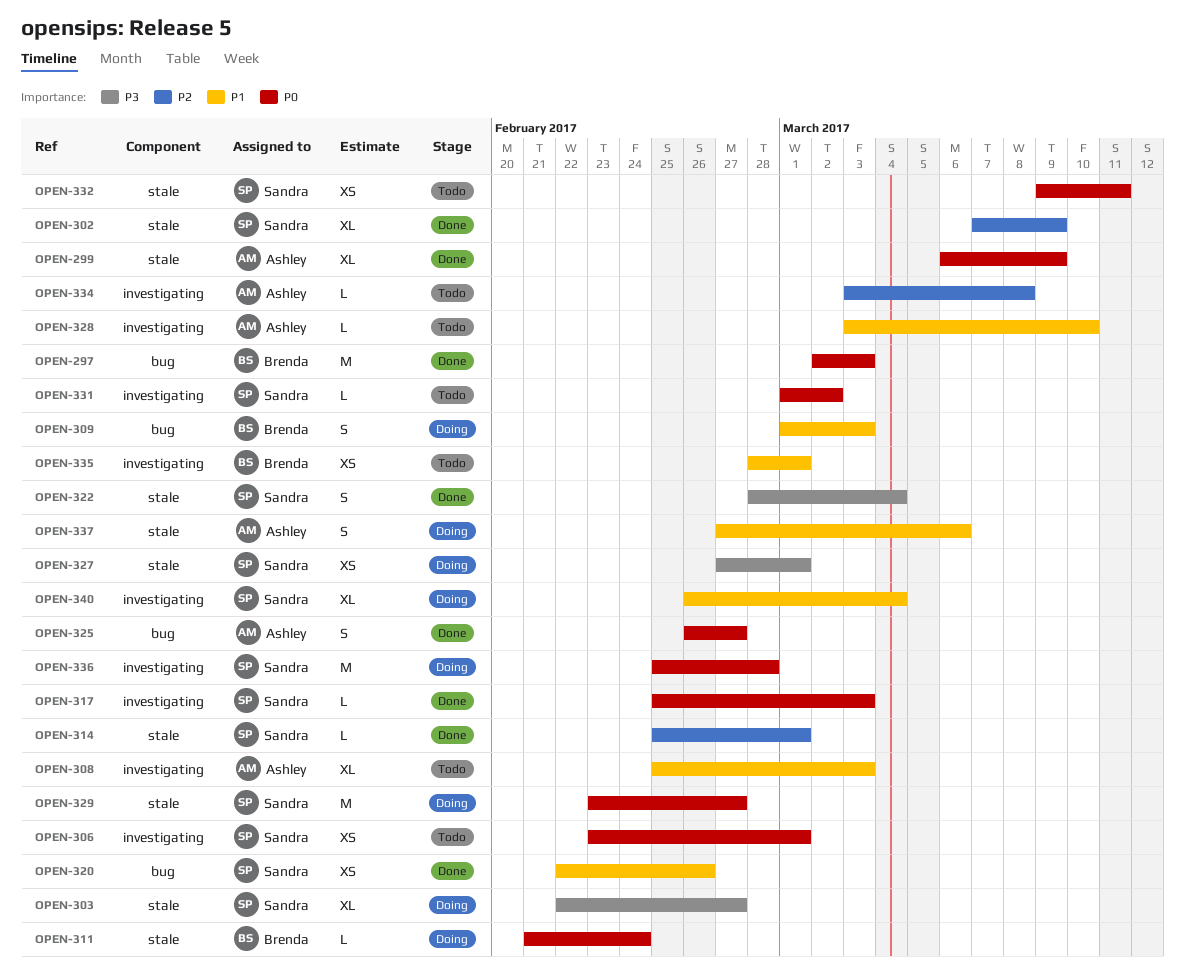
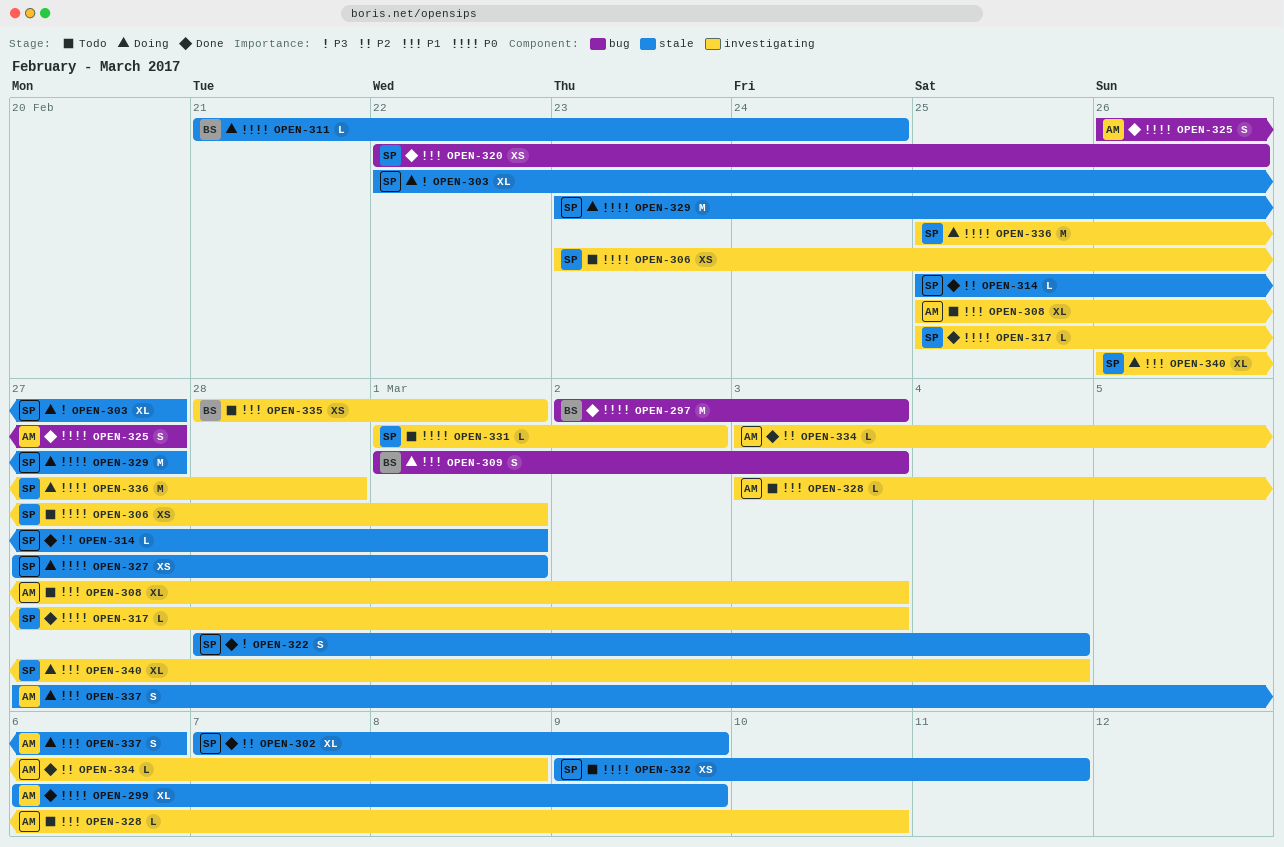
OPEN-327, priority: P3 -> P0
OPEN-334, status: Todo -> Done

